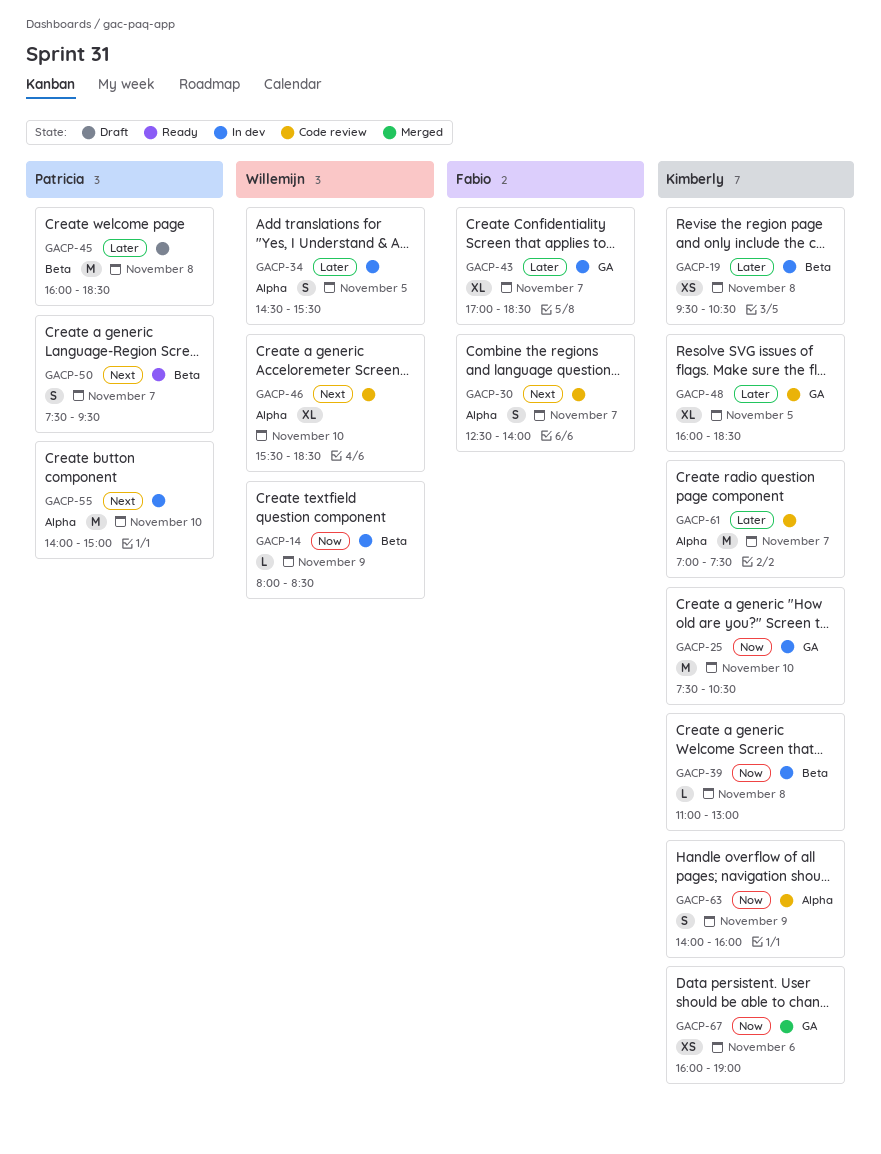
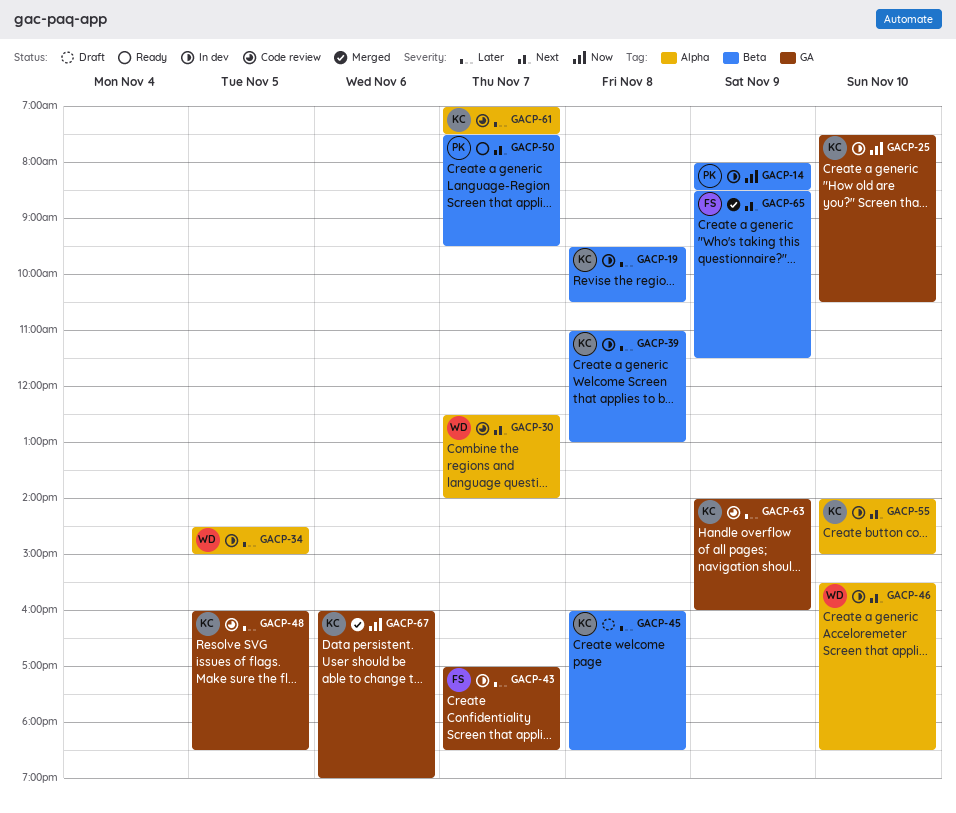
GACP-14, owner: Willemijn -> Patricia
GACP-30, owner: Fabio -> Willemijn
GACP-34, ends: 15:30 -> 15:00
GACP-39, priority: Now -> Later
GACP-45, owner: Patricia -> Kimberly
GACP-46, status: Code review -> In dev
GACP-55, owner: Patricia -> Kimberly
GACP-63, priority: Now -> Later
GACP-63, label: Alpha -> GA
GACP-65: none -> present

